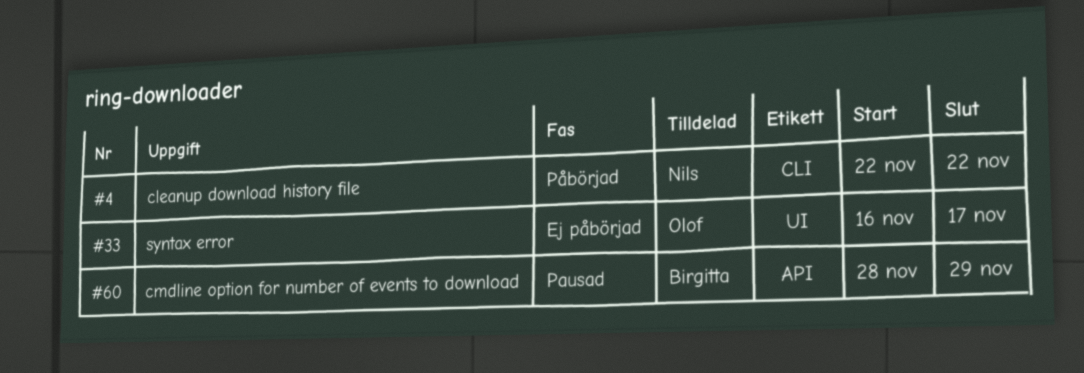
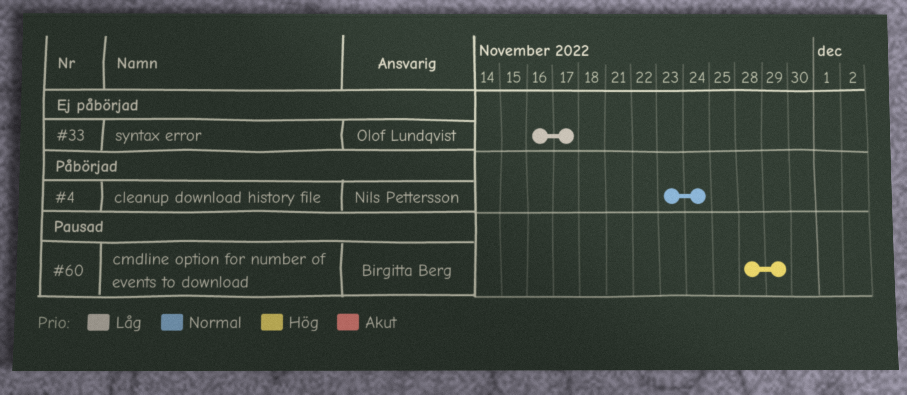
#4, start: Nov 22 -> Nov 23
#4, due: Nov 22 -> Nov 24

